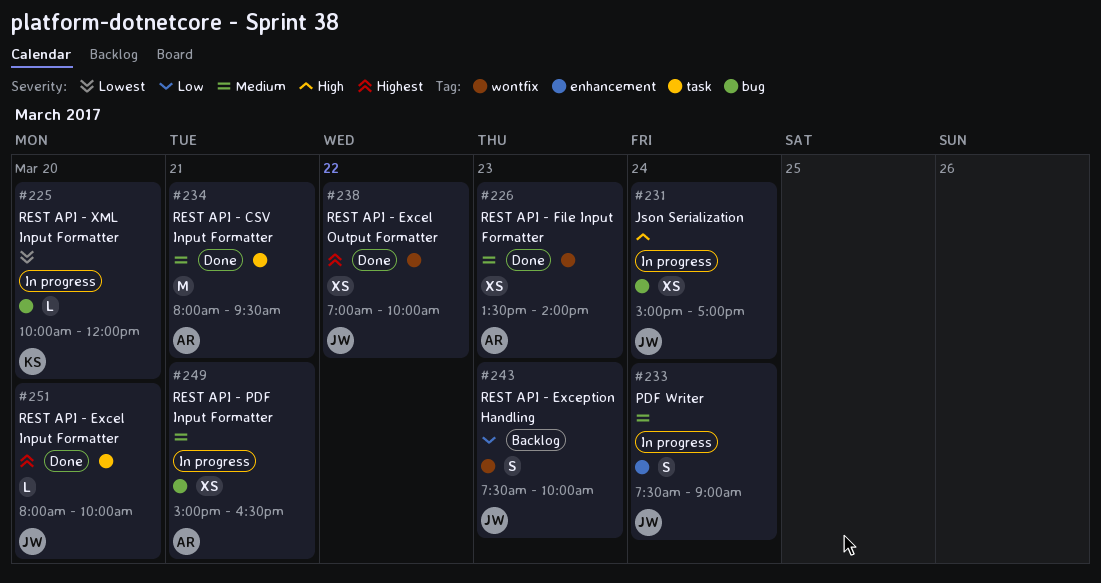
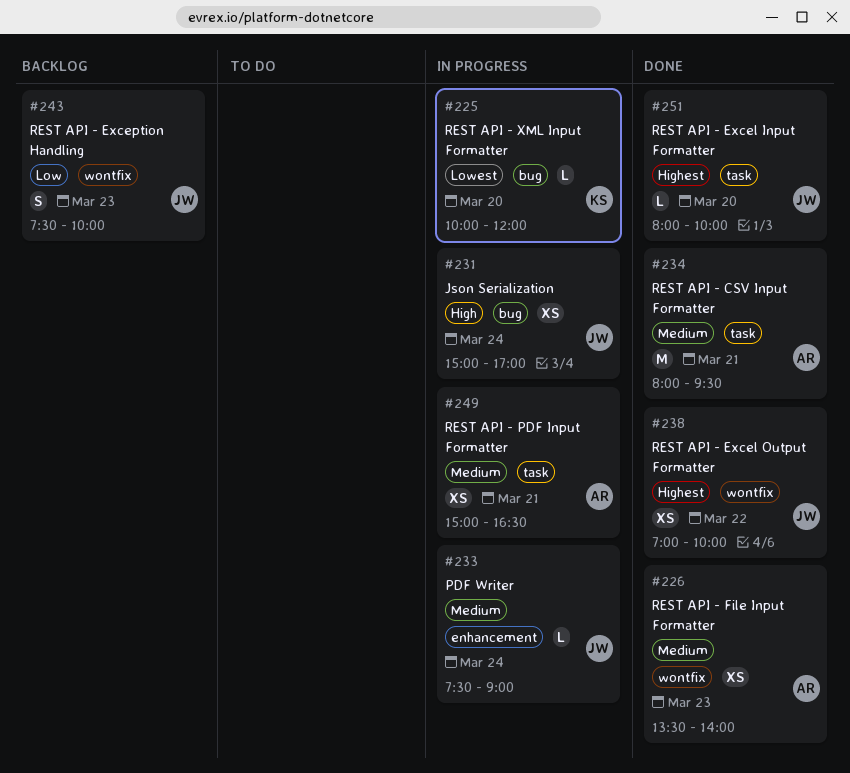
#233, estimate: S -> L
#249, label: bug -> task

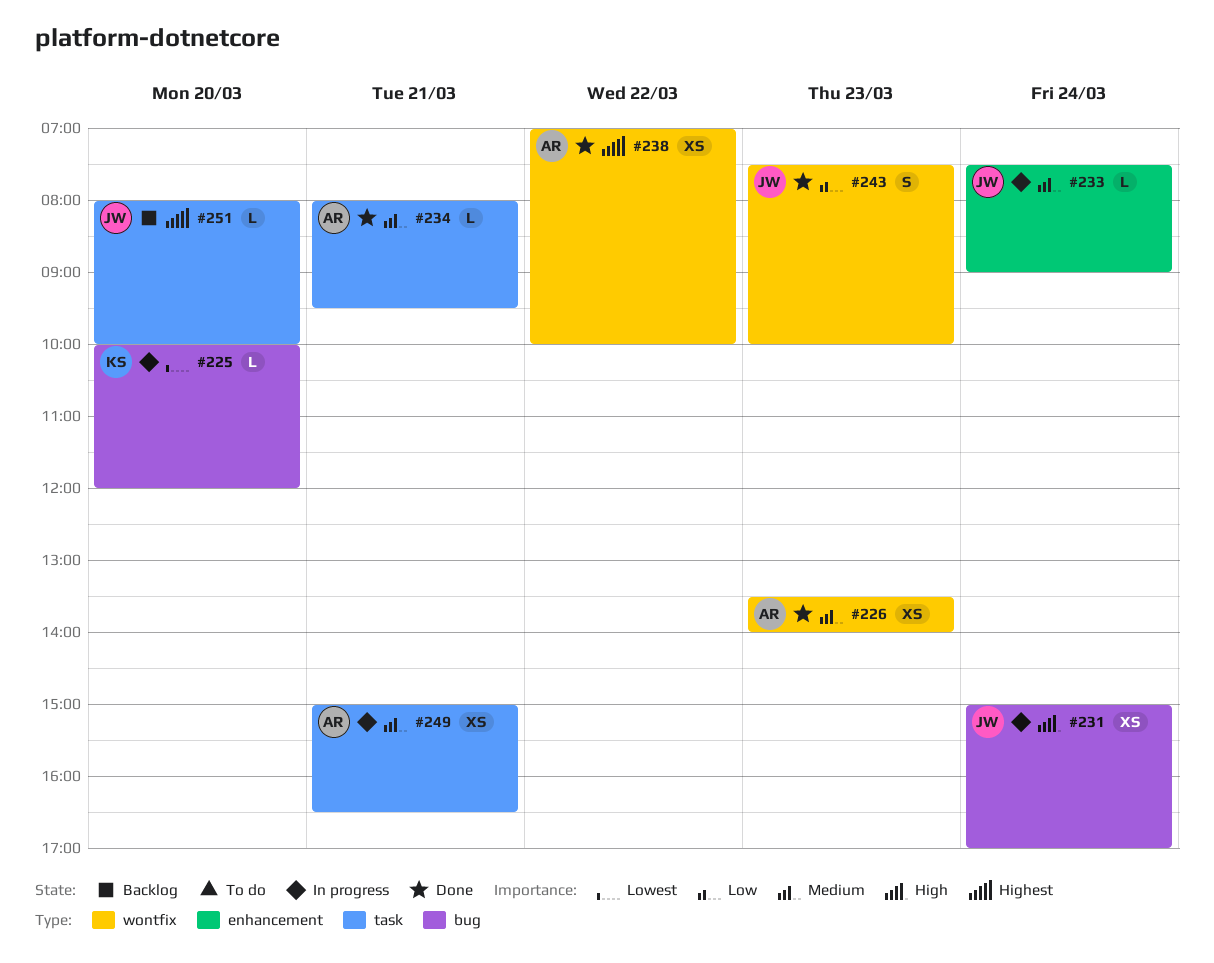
#234, estimate: M -> L
#238, owner: JW -> AR
#243, status: Backlog -> Done
#251, status: Done -> Backlog

